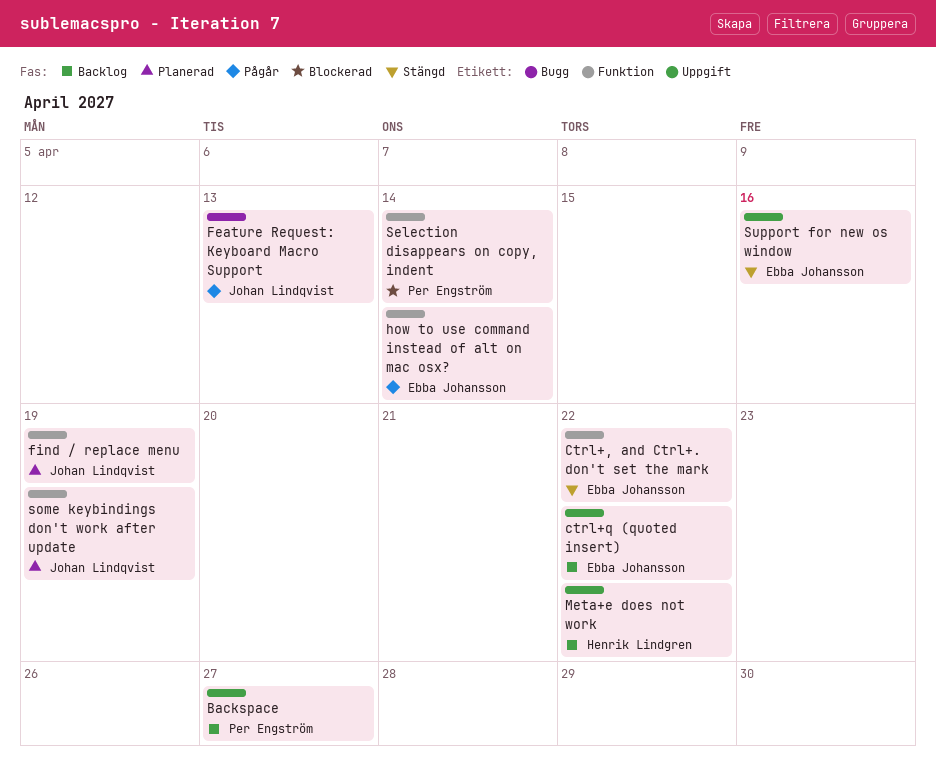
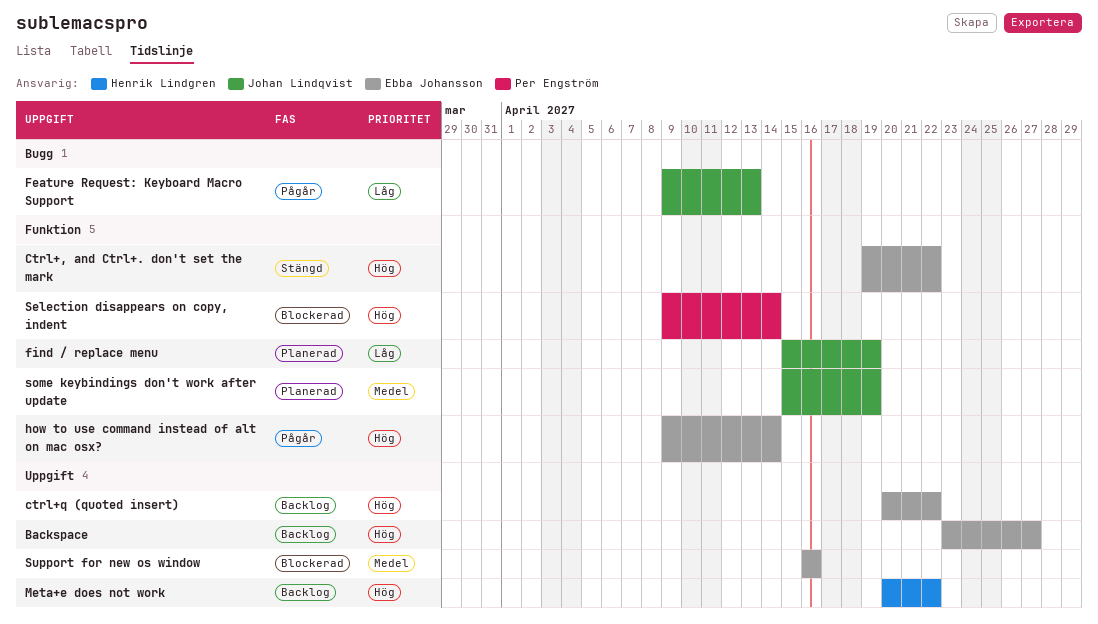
Backspace, owner: Per Engström -> Ebba Johansson
Support for new os window, status: Stängd -> Blockerad

